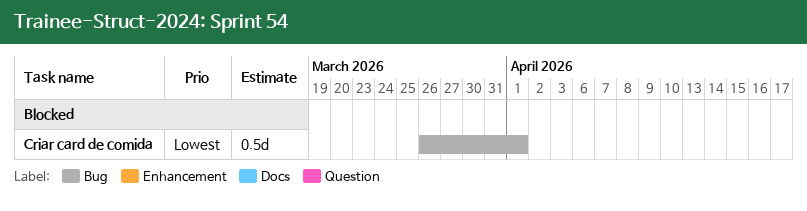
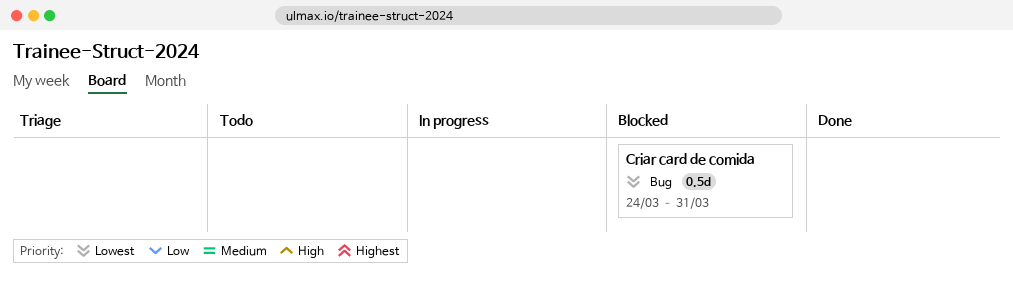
Criar card de comida, start: Mar 26 -> Mar 24
Criar card de comida, due: Apr 1 -> Mar 31

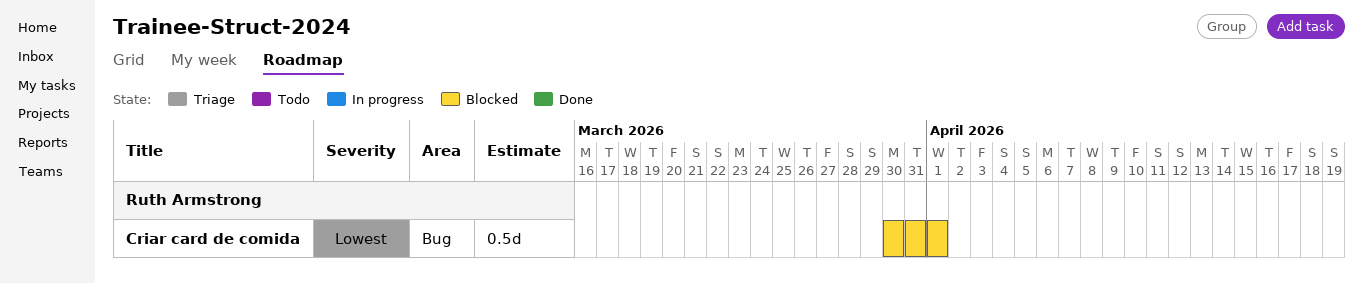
Criar card de comida, start: Mar 24 -> Mar 30
Criar card de comida, due: Mar 31 -> Apr 1

